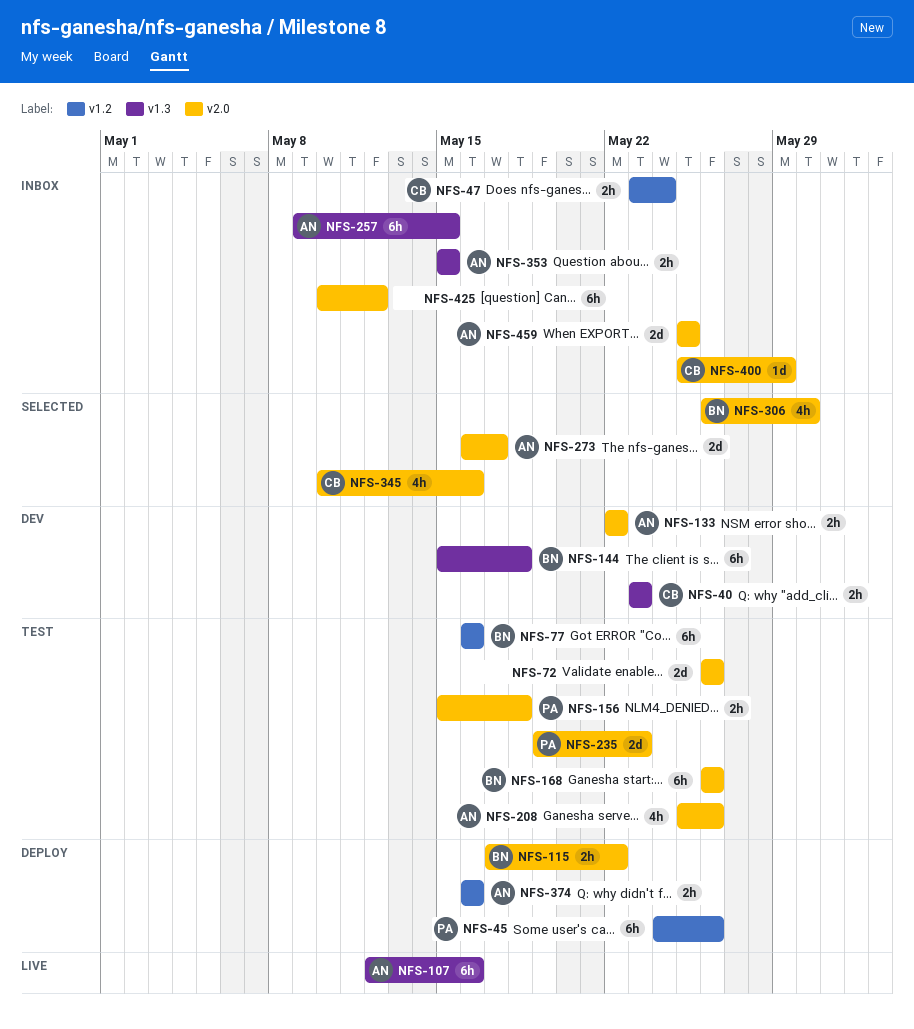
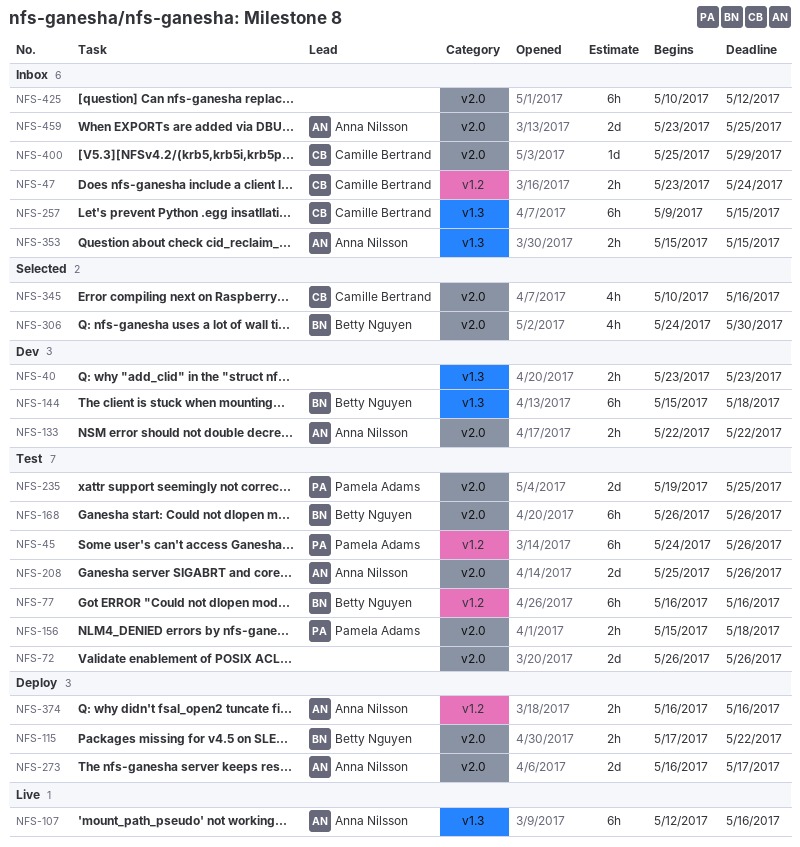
NFS-40, owner: Camille Bertrand -> none
NFS-45, status: Deploy -> Test
NFS-208, estimate: 4h -> 2d
NFS-235, due: May 23 -> May 25
NFS-257, owner: Anna Nilsson -> Camille Bertrand
NFS-273, status: Selected -> Deploy
NFS-306, start: May 26 -> May 24
NFS-459, start: May 25 -> May 23

